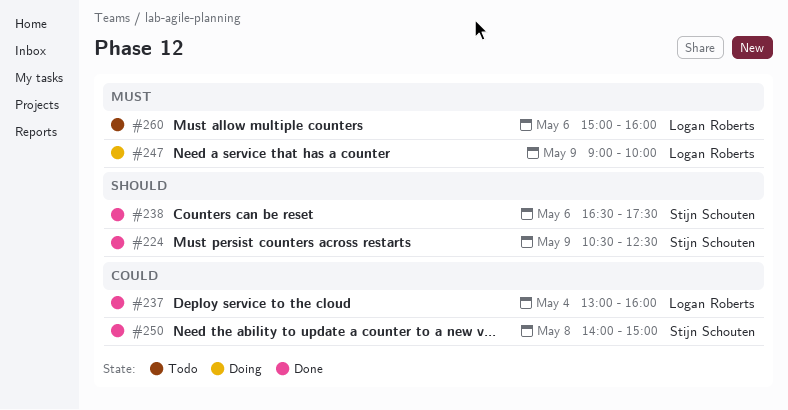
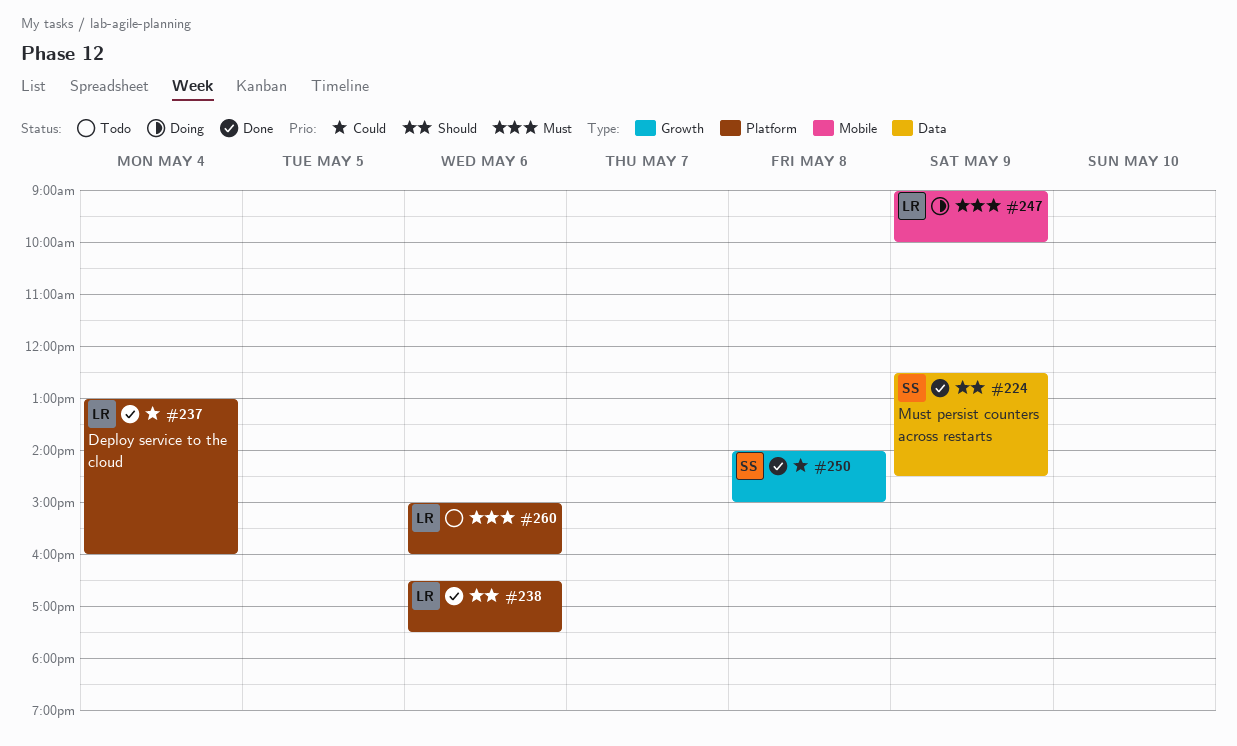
#224, begins: 10:30 -> 12:30
#224, ends: 12:30 -> 14:30
#238, owner: Stijn Schouten -> Logan Roberts

